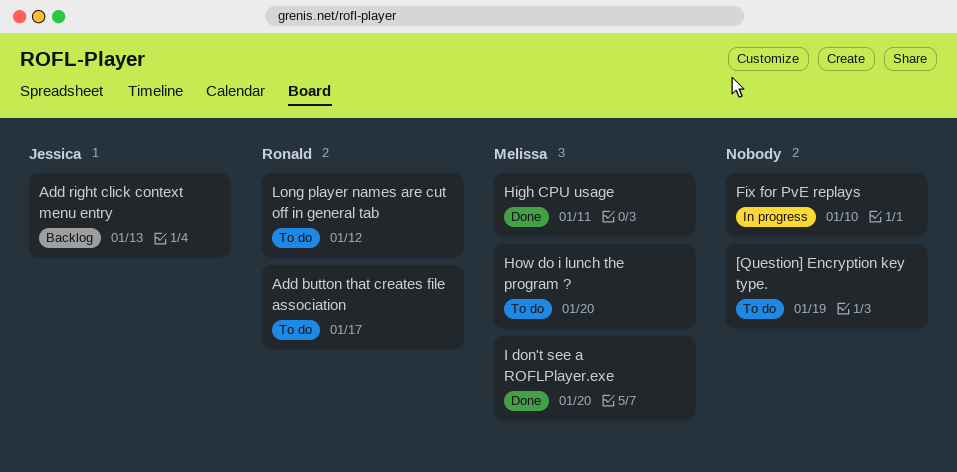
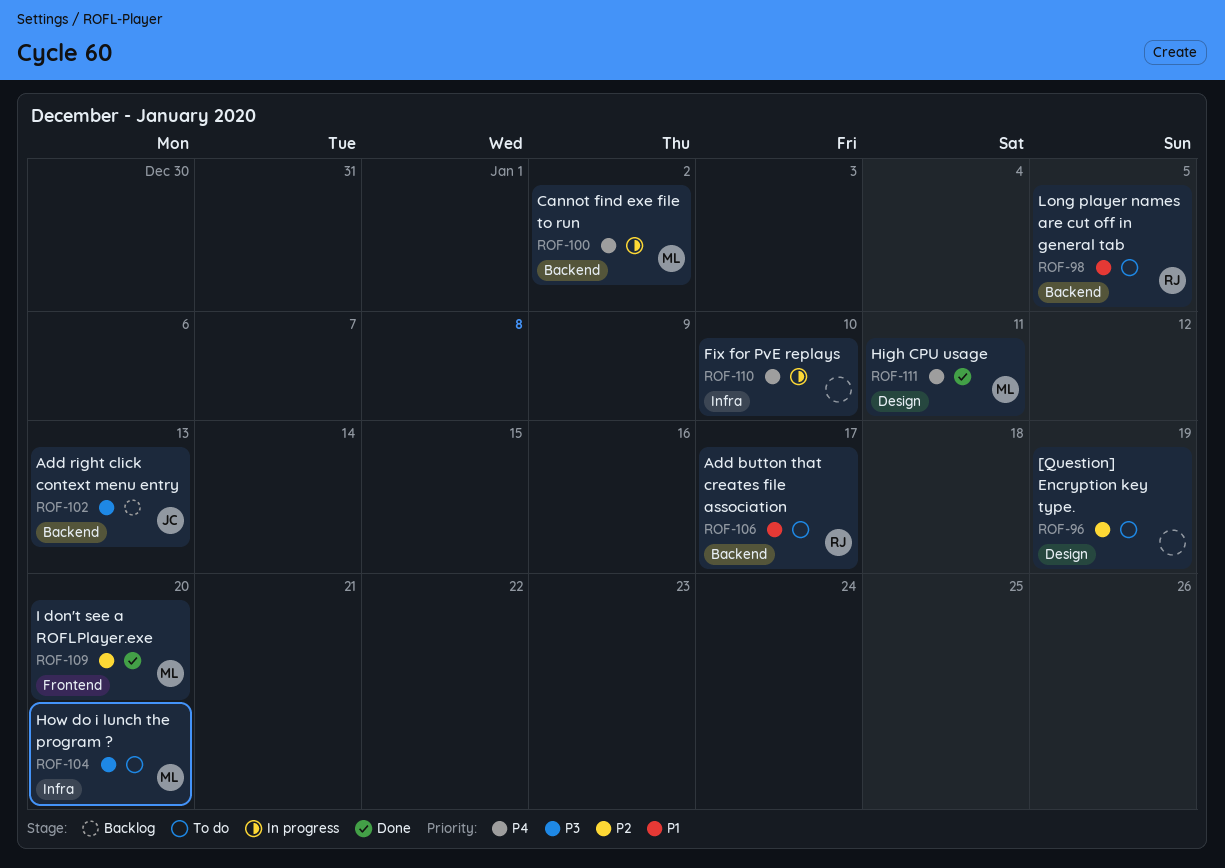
Cannot find exe file to run: none -> present
Long player names are cut off in general tab, due: Jan 12 -> Jan 5

